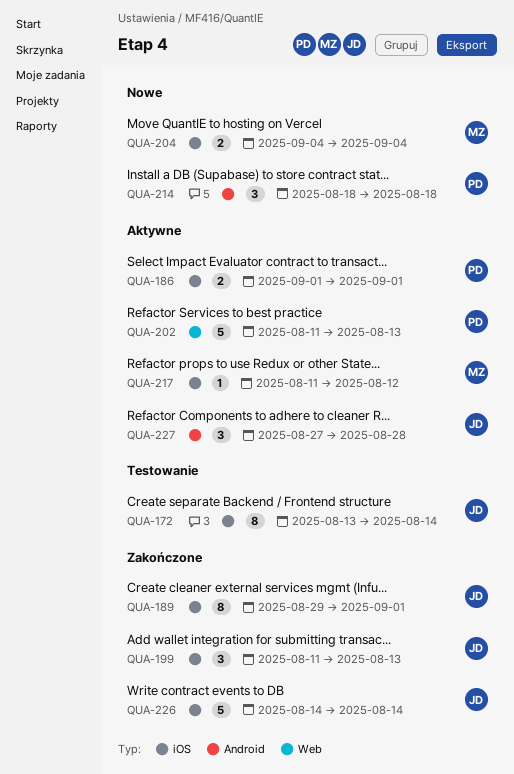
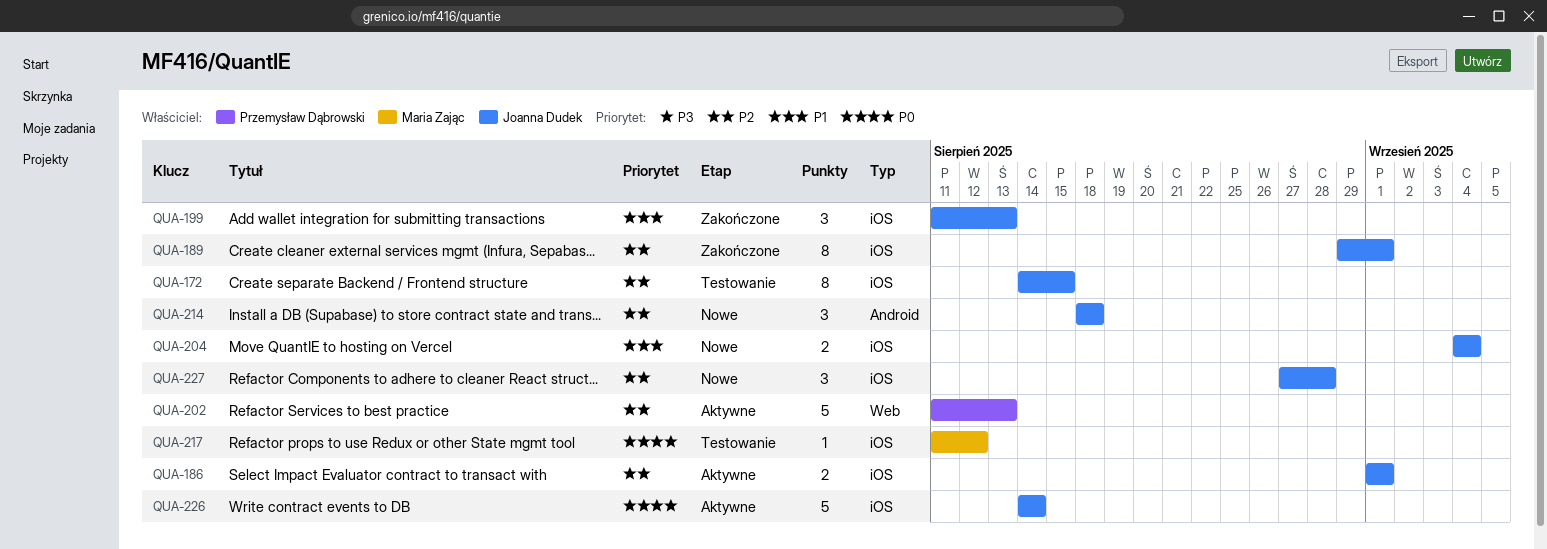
QUA-172, start: Aug 13 -> Aug 14
QUA-172, due: Aug 14 -> Aug 15
QUA-186, owner: Przemysław Dąbrowski -> Joanna Dudek
QUA-204, owner: Maria Zając -> Joanna Dudek
QUA-214, owner: Przemysław Dąbrowski -> Joanna Dudek
QUA-217, status: Aktywne -> Testowanie
QUA-226, status: Zakończone -> Aktywne
QUA-227, status: Aktywne -> Nowe
QUA-227, label: Android -> iOS

